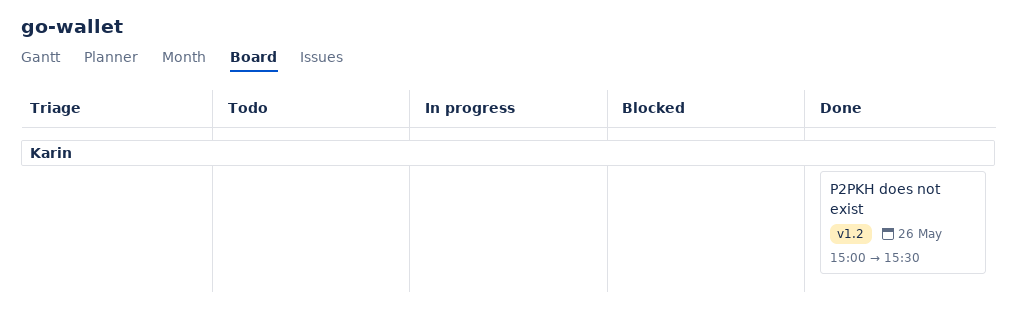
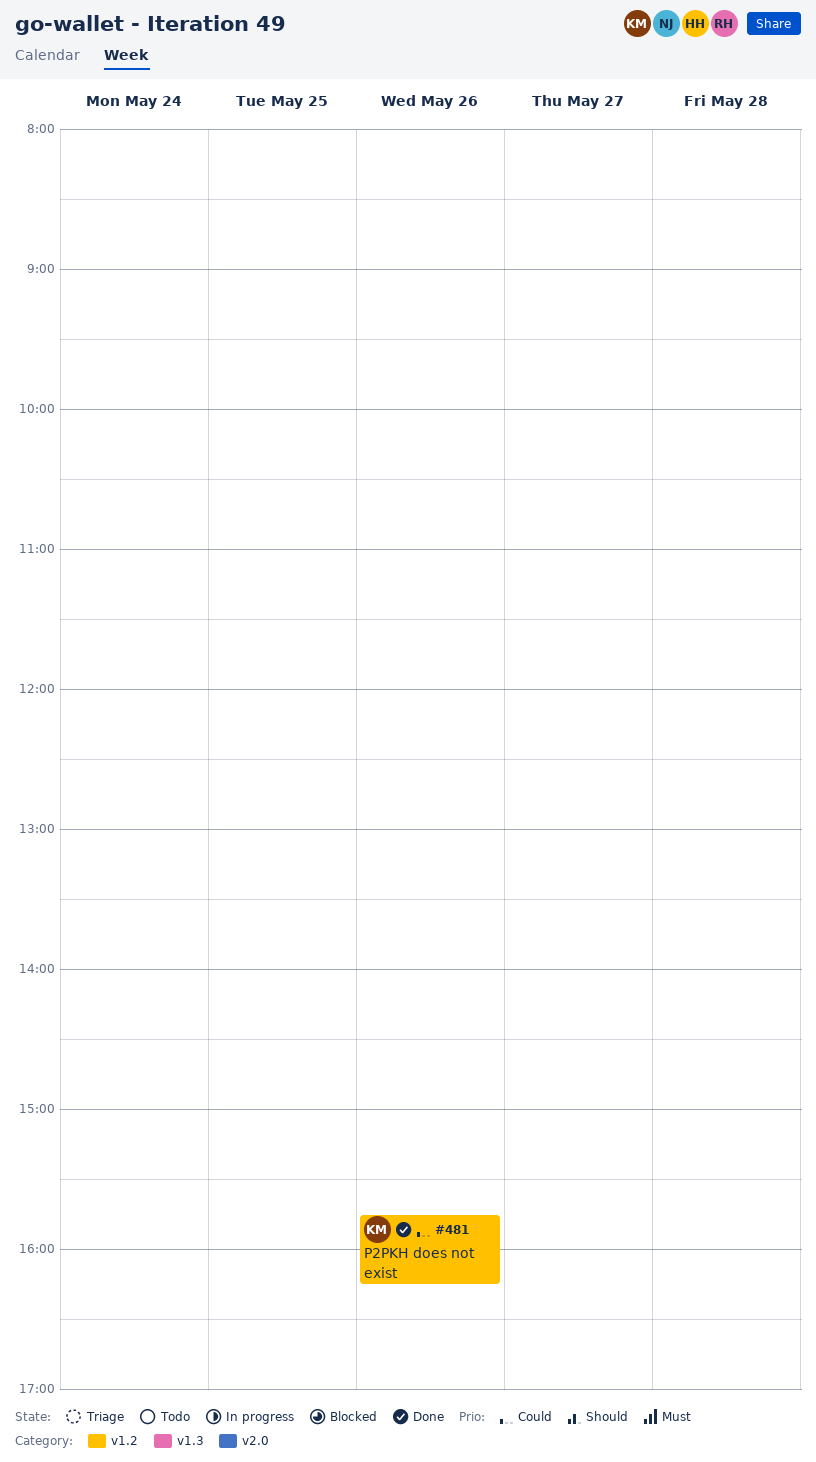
P2PKH does not exist, begins: 15:00 -> 15:45
P2PKH does not exist, ends: 15:30 -> 16:15

